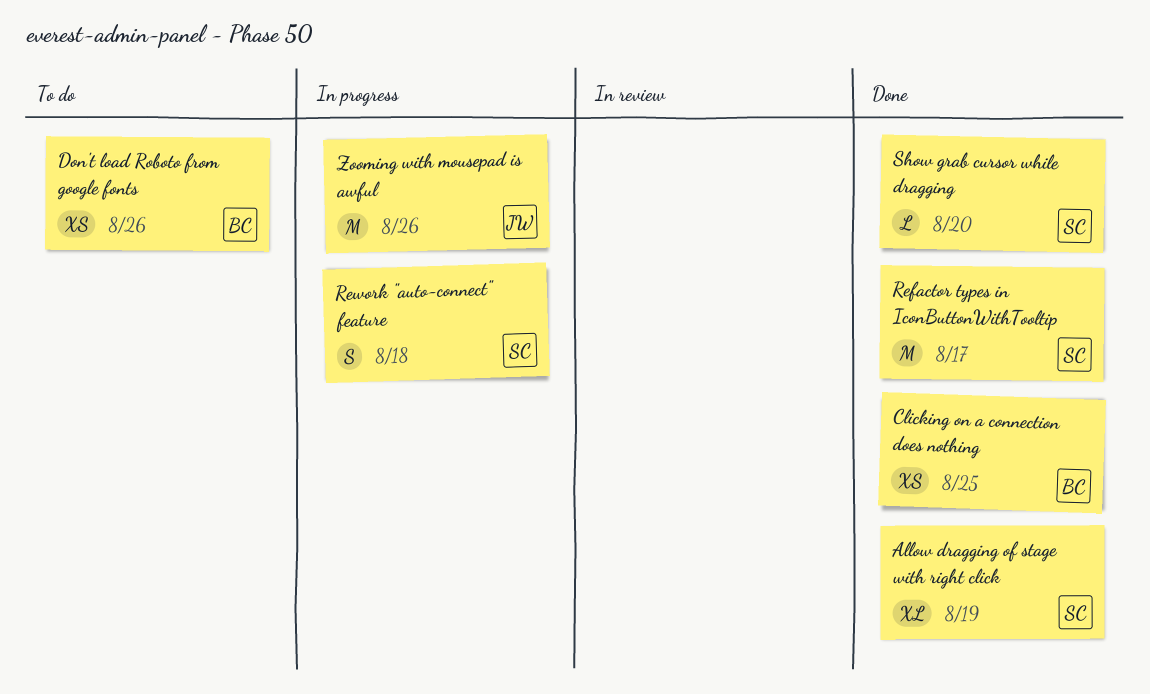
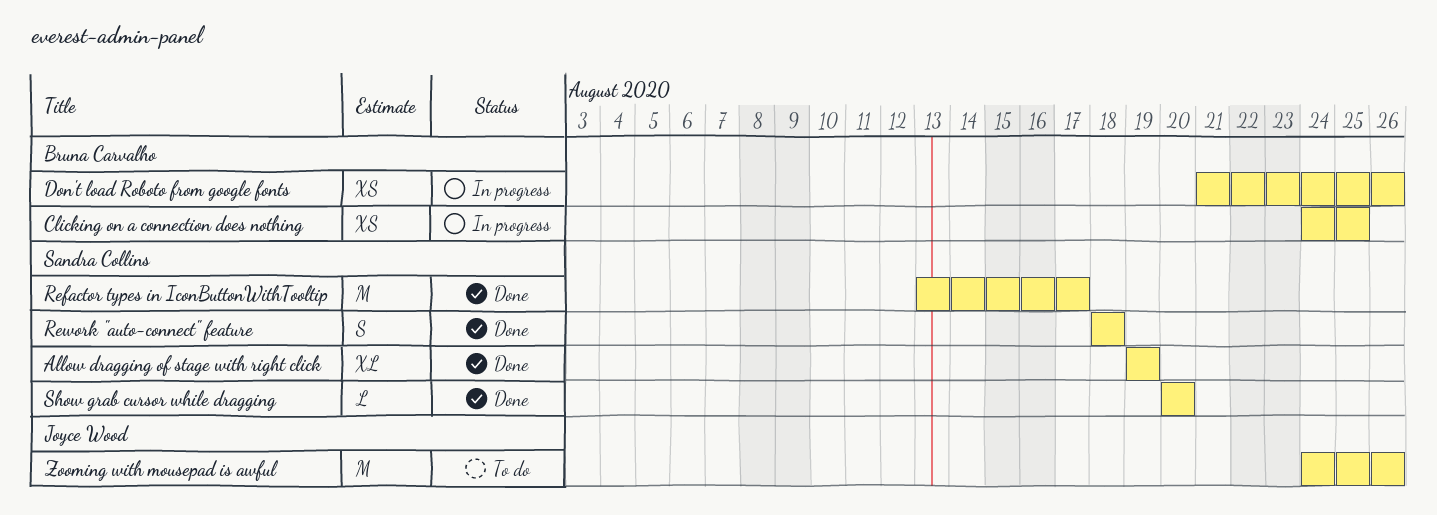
Clicking on a connection does nothing, status: Done -> In progress
Don't load Roboto from google fonts, status: To do -> In progress
Rework "auto-connect" feature, status: In progress -> Done
Zooming with mousepad is awful, status: In progress -> To do

